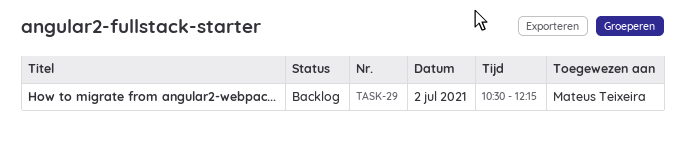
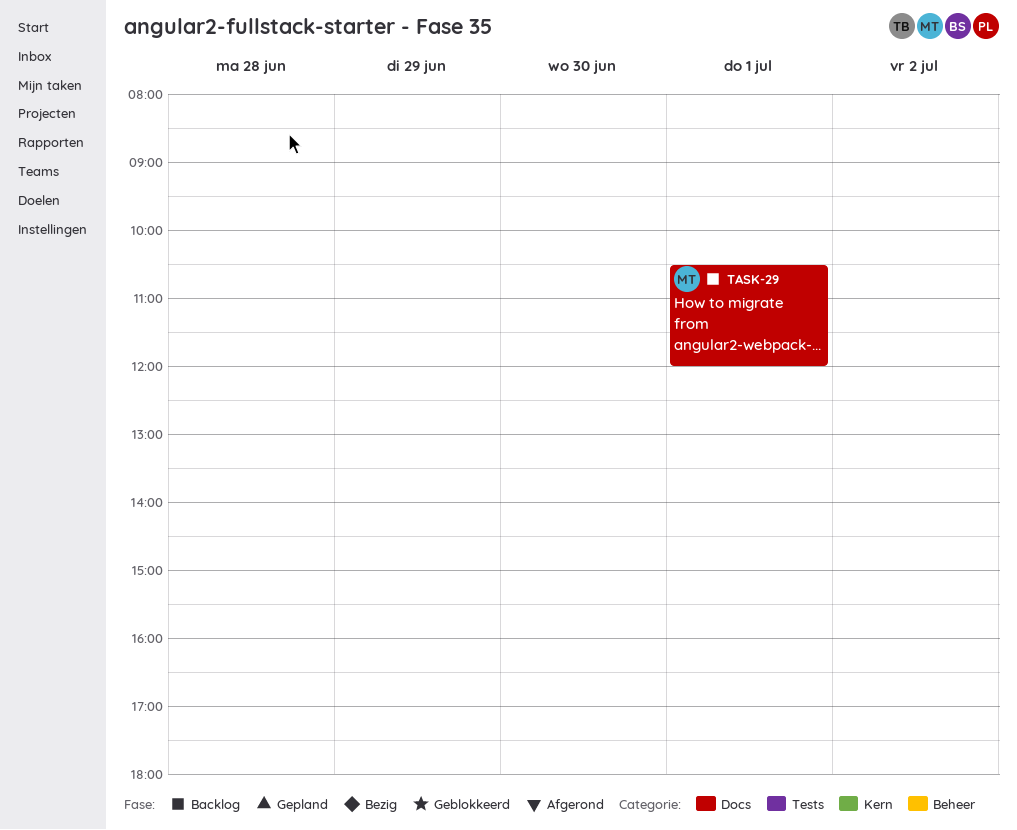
TASK-29, day: Jul 2 -> Jul 1
TASK-29, ends: 12:15 -> 12:00

